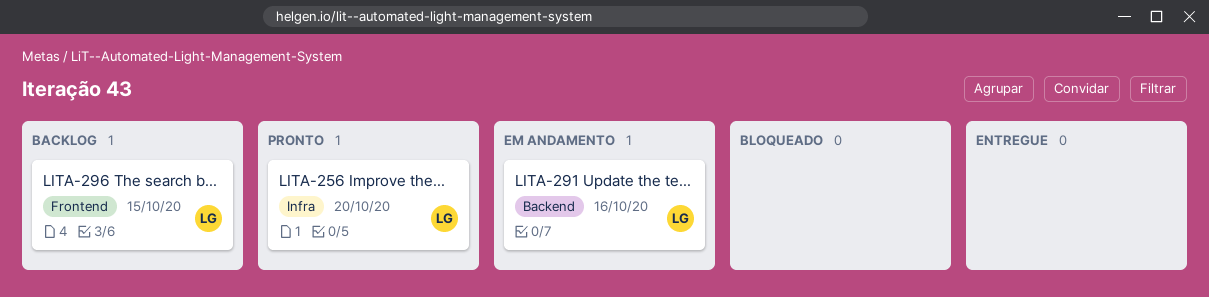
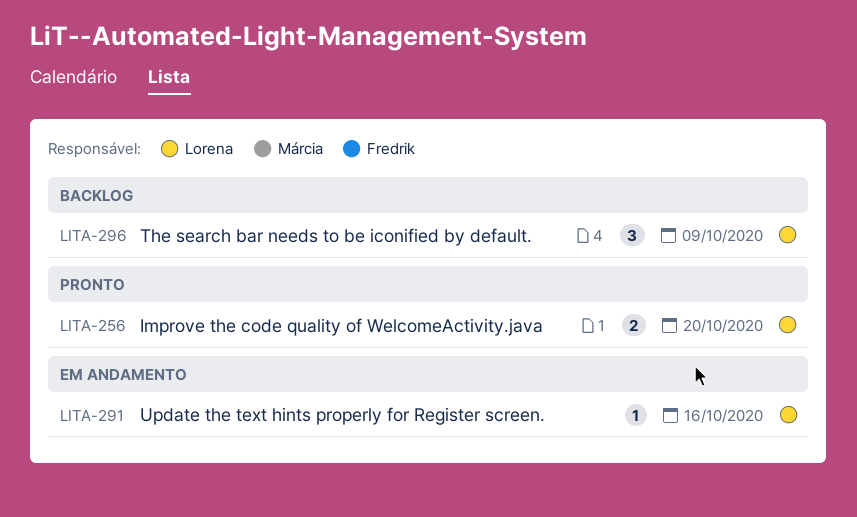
LITA-296, due: Oct 15 -> Oct 9

